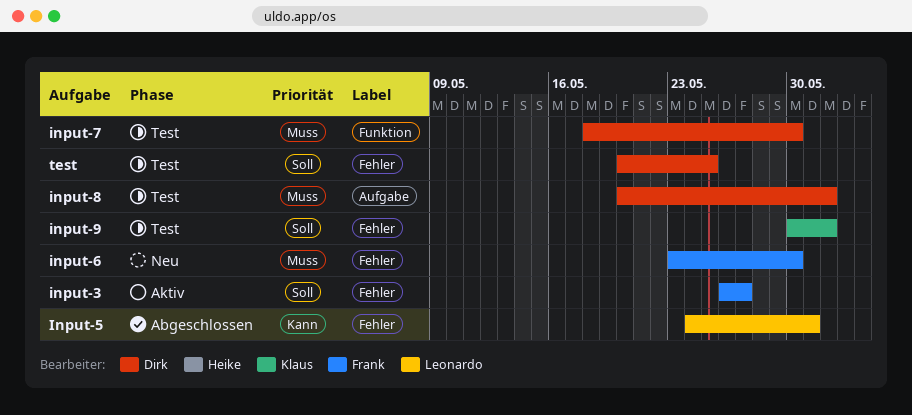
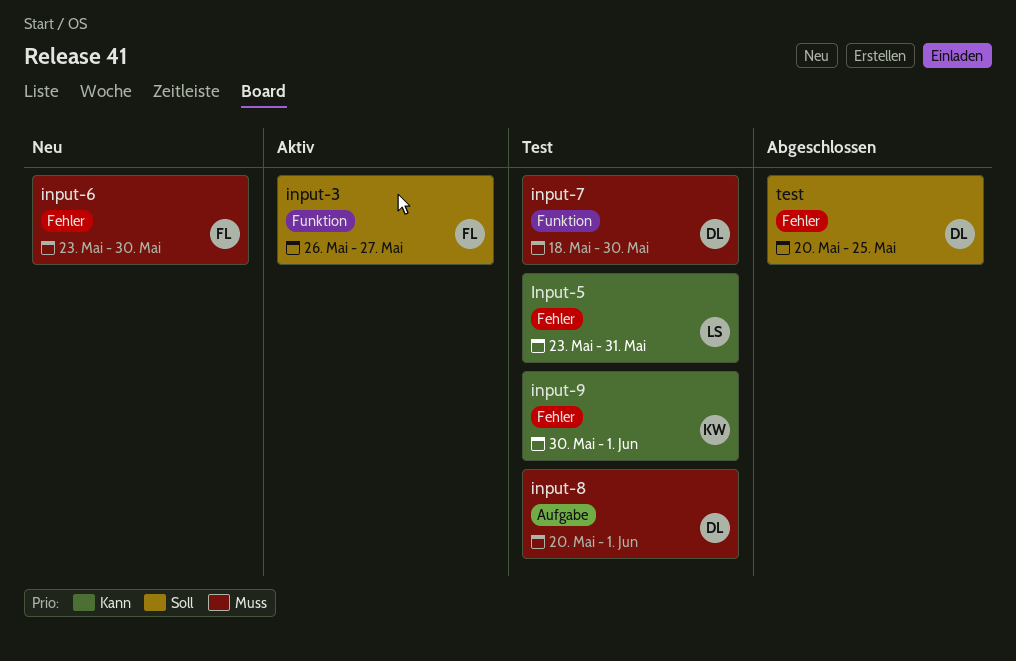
input-3, label: Fehler -> Funktion
Input-5, status: Abgeschlossen -> Test
Input-5, start: May 24 -> May 23
input-9, priority: Soll -> Kann
test, status: Test -> Abgeschlossen

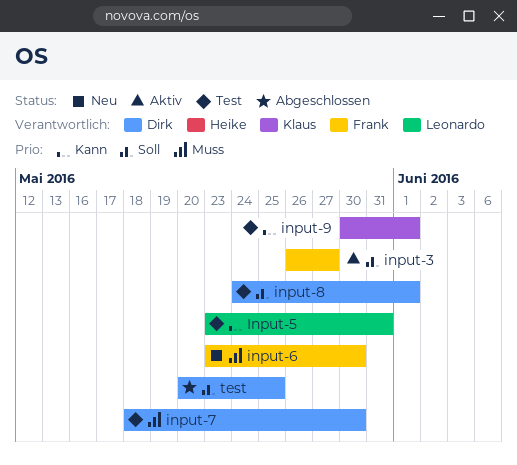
input-8, priority: Muss -> Soll
input-8, start: May 20 -> May 24

